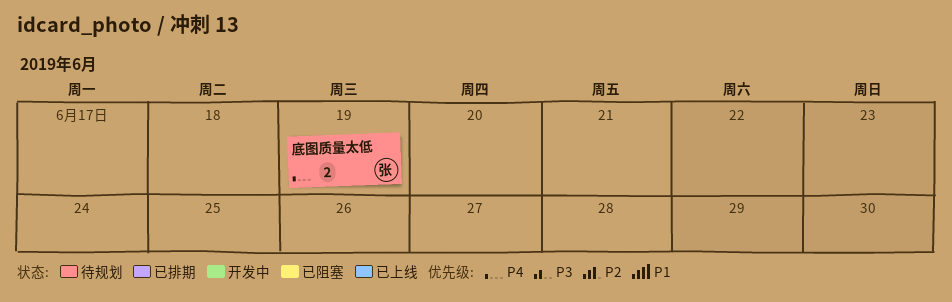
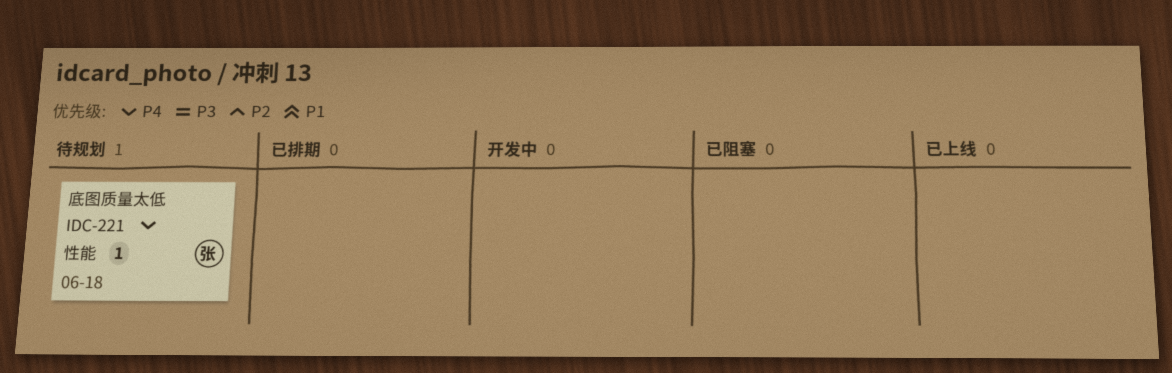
底图质量太低, estimate: 2 -> 1
底图质量太低, due: Jun 19 -> Jun 18

